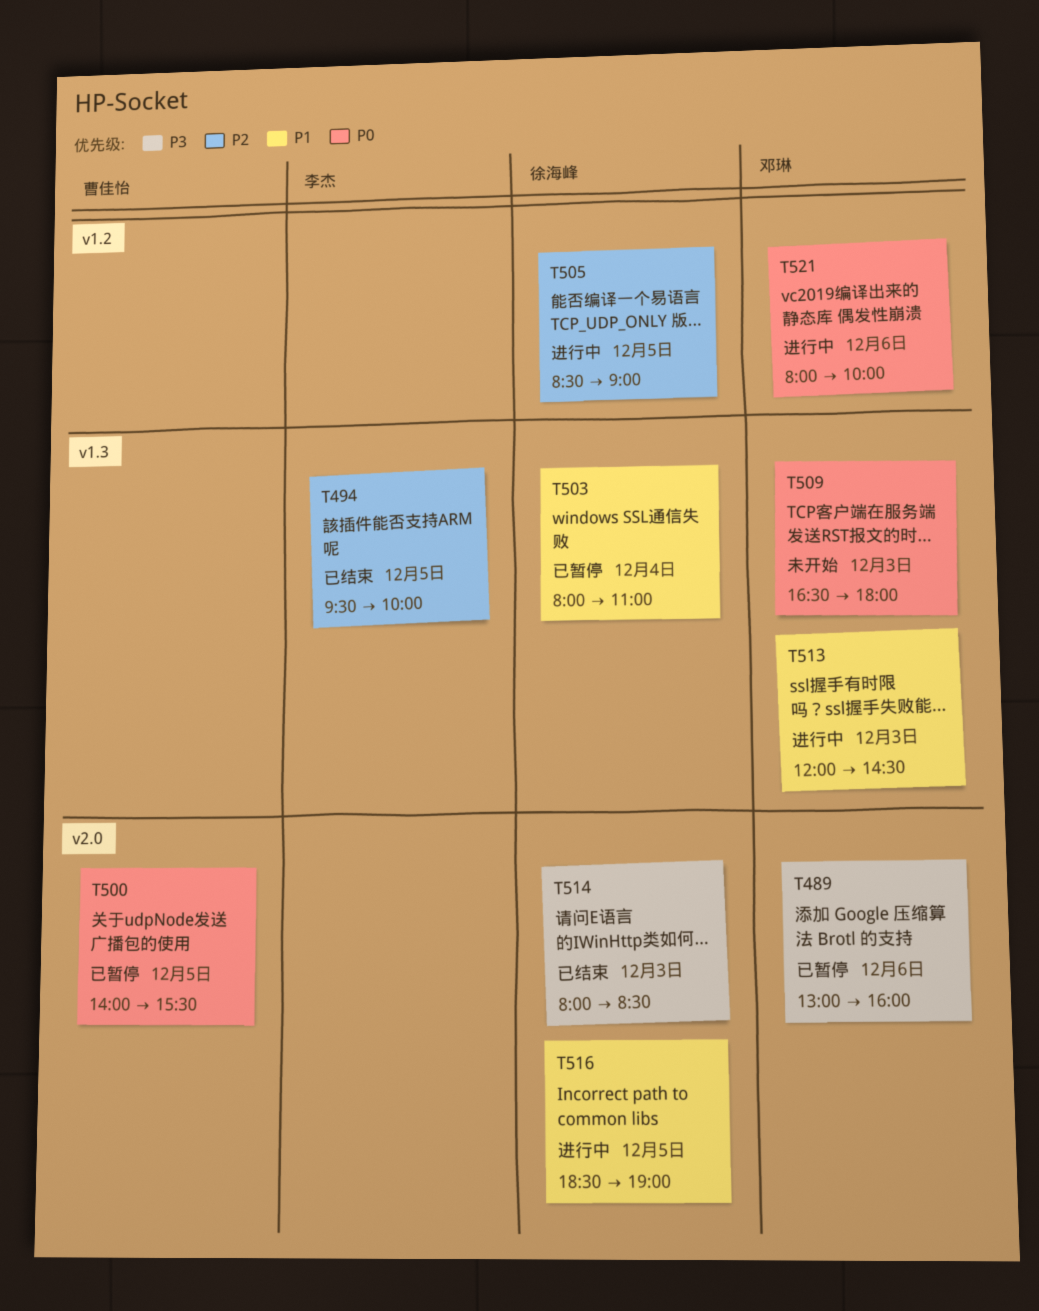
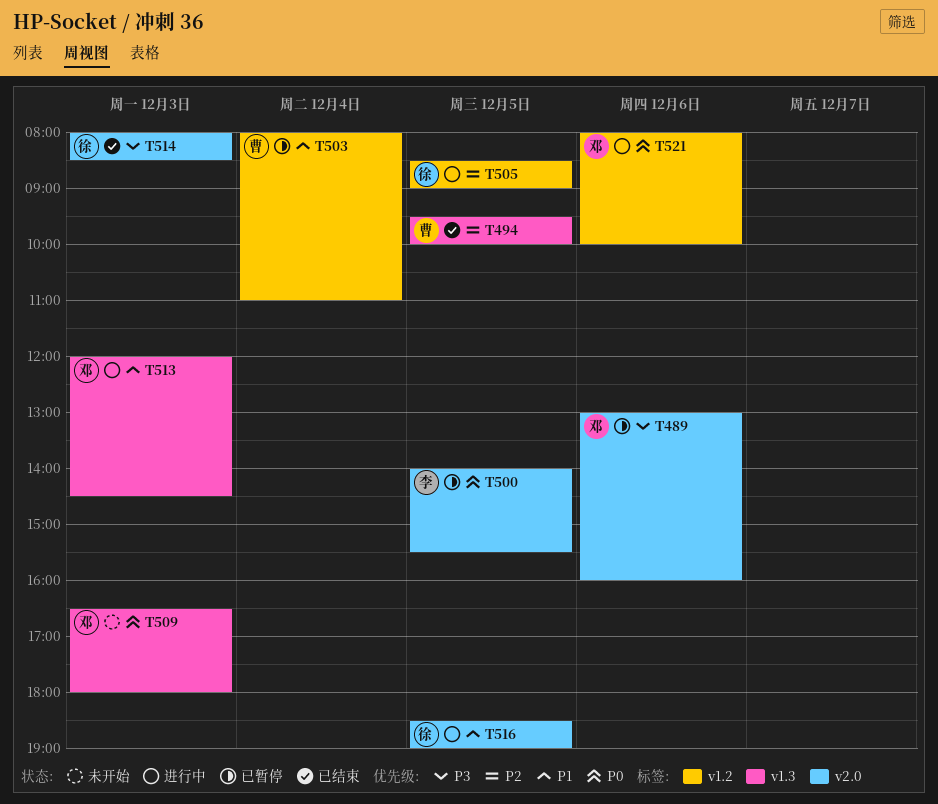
T494, owner: 李杰 -> 曹佳怡
T500, owner: 曹佳怡 -> 李杰
T503, owner: 徐海峰 -> 曹佳怡
T503, label: v1.3 -> v1.2

